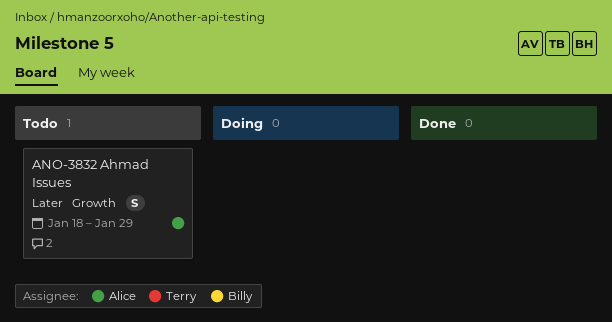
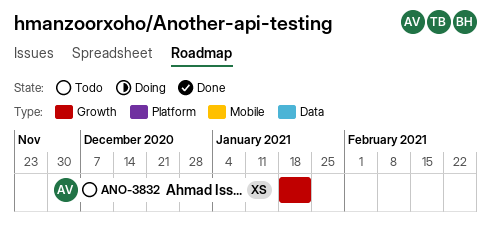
ANO-3832, estimate: S -> XS
ANO-3832, due: Jan 29 -> Jan 22

